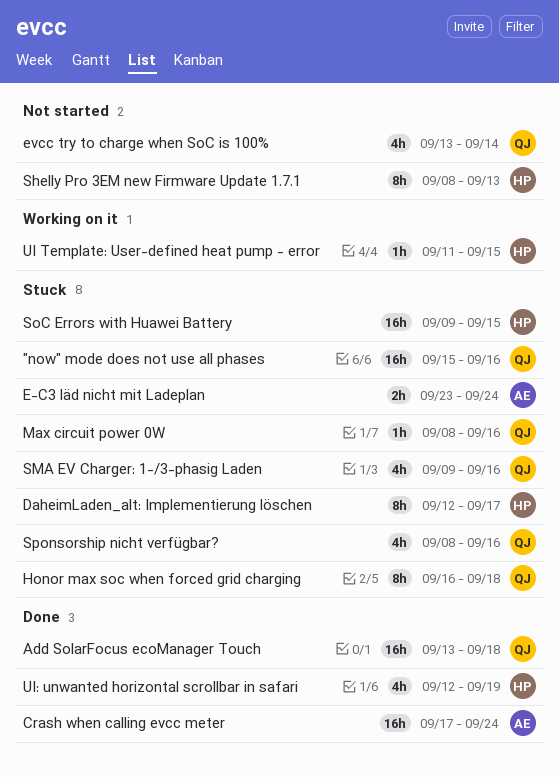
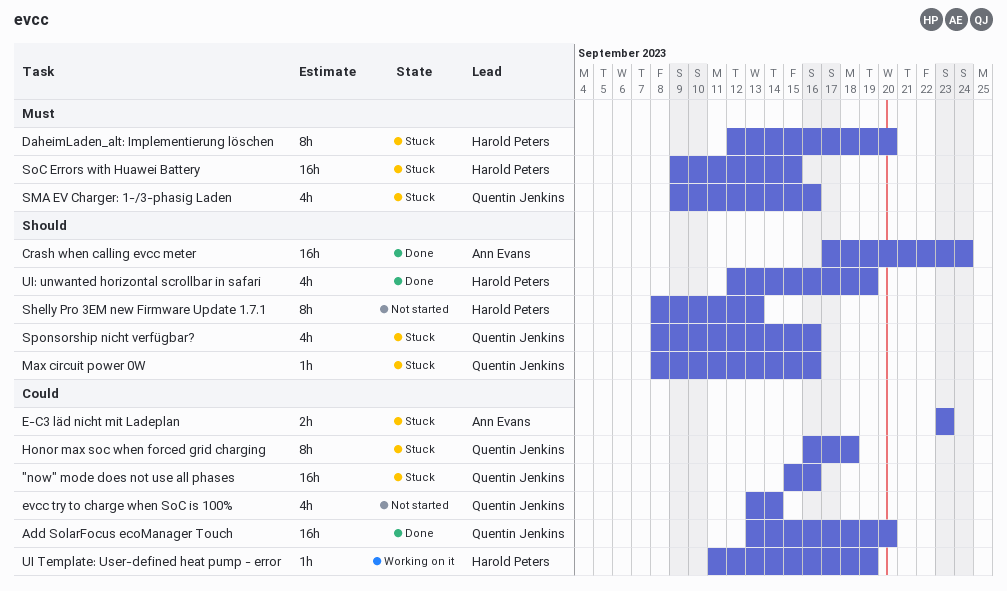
Add SolarFocus ecoManager Touch, due: Sep 18 -> Sep 20
DaheimLaden_alt: Implementierung löschen, due: Sep 17 -> Sep 20
E-C3 läd nicht mit Ladeplan, due: Sep 24 -> Sep 23
UI Template: User-defined heat pump - error, due: Sep 15 -> Sep 19

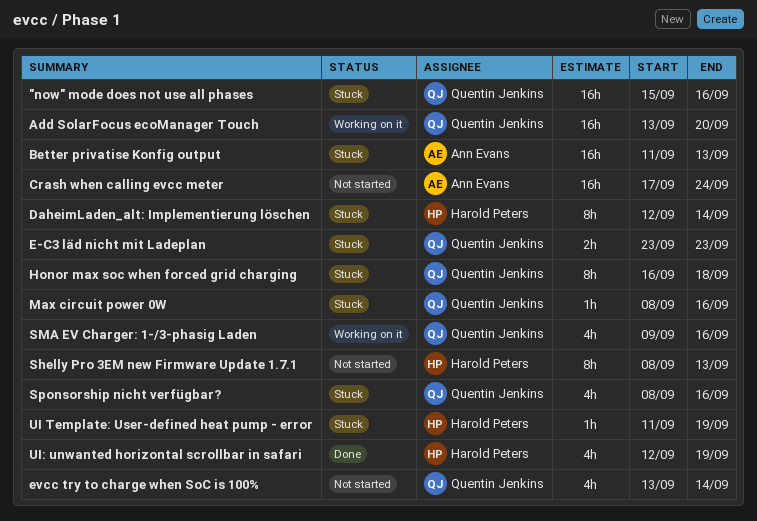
Add SolarFocus ecoManager Touch, status: Done -> Working on it
Better privatise Konfig output: none -> present
Crash when calling evcc meter, status: Done -> Not started
DaheimLaden_alt: Implementierung löschen, due: Sep 20 -> Sep 14
E-C3 läd nicht mit Ladeplan, owner: Ann Evans -> Quentin Jenkins
SMA EV Charger: 1-/3-phasig Laden, status: Stuck -> Working on it
SoC Errors with Huawei Battery: present -> none
UI Template: User-defined heat pump - error, status: Working on it -> Stuck

